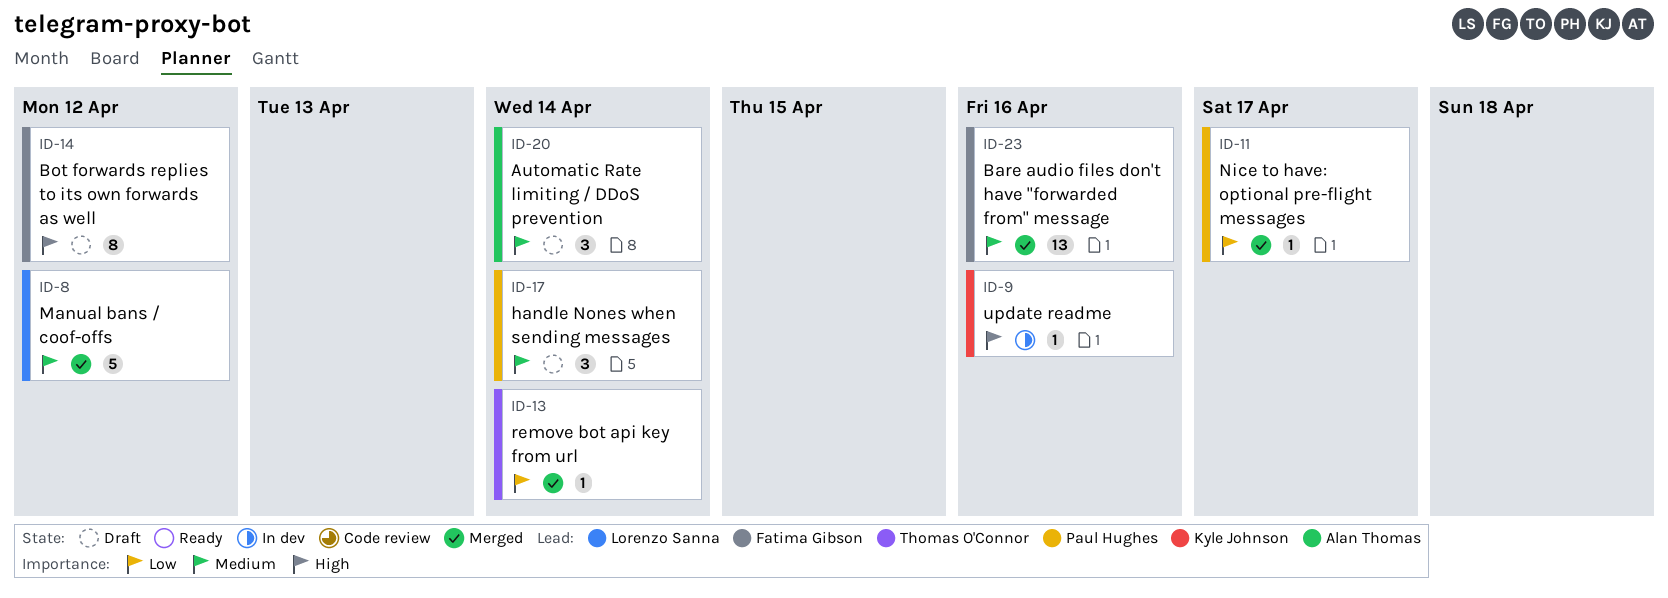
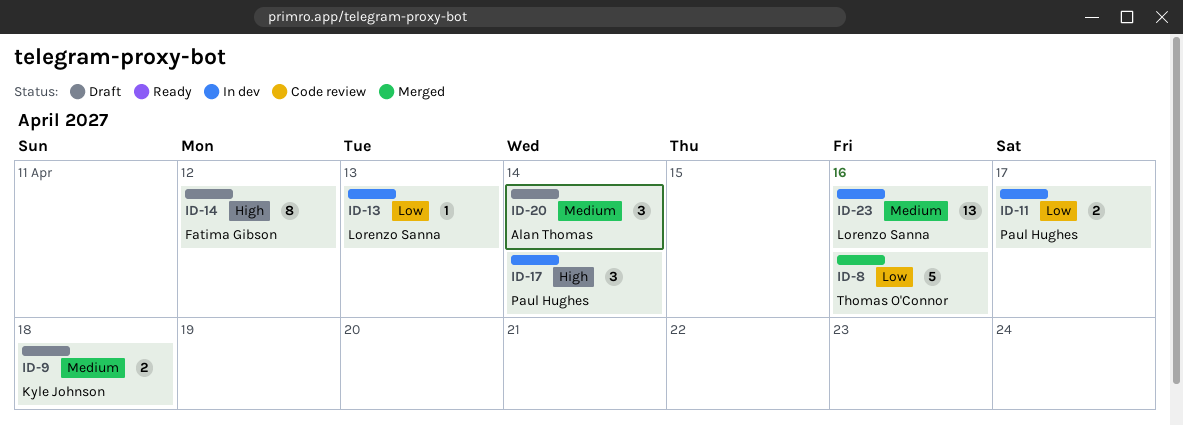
ID-8, owner: Lorenzo Sanna -> Thomas O'Connor
ID-8, priority: Medium -> Low
ID-8, due: Apr 12 -> Apr 16
ID-9, status: In dev -> Draft
ID-9, priority: High -> Medium
ID-9, estimate: 1 -> 2
ID-9, due: Apr 16 -> Apr 18
ID-11, status: Merged -> In dev
ID-11, estimate: 1 -> 2
ID-13, status: Merged -> In dev
ID-13, owner: Thomas O'Connor -> Lorenzo Sanna
ID-13, due: Apr 14 -> Apr 13
ID-17, status: Draft -> In dev
ID-17, priority: Medium -> High
ID-23, status: Merged -> In dev
ID-23, owner: Fatima Gibson -> Lorenzo Sanna

